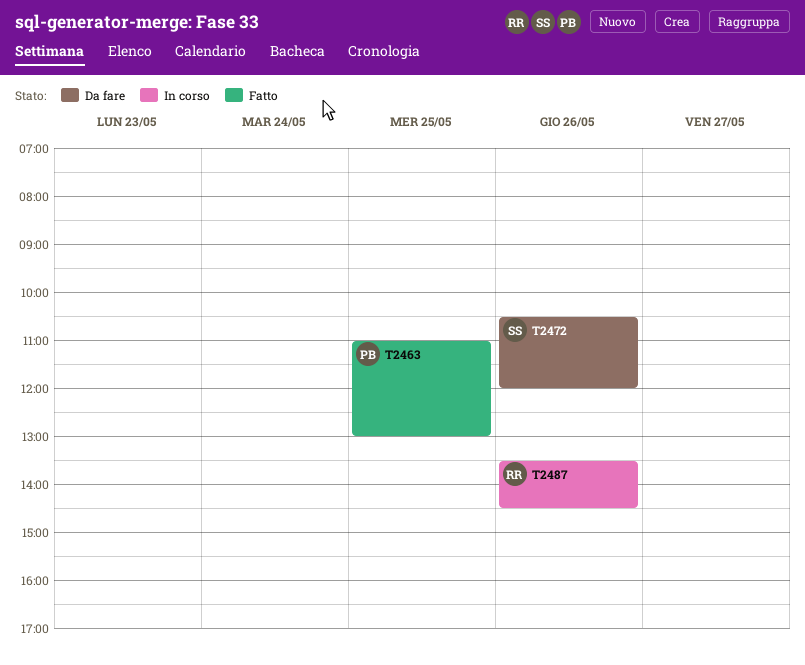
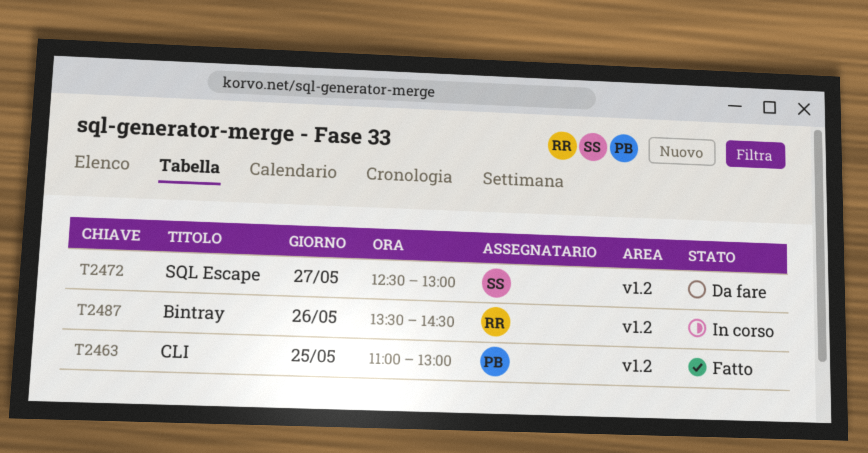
T2472, day: May 26 -> May 27
T2472, begins: 10:30 -> 12:30
T2472, ends: 12:00 -> 13:00

